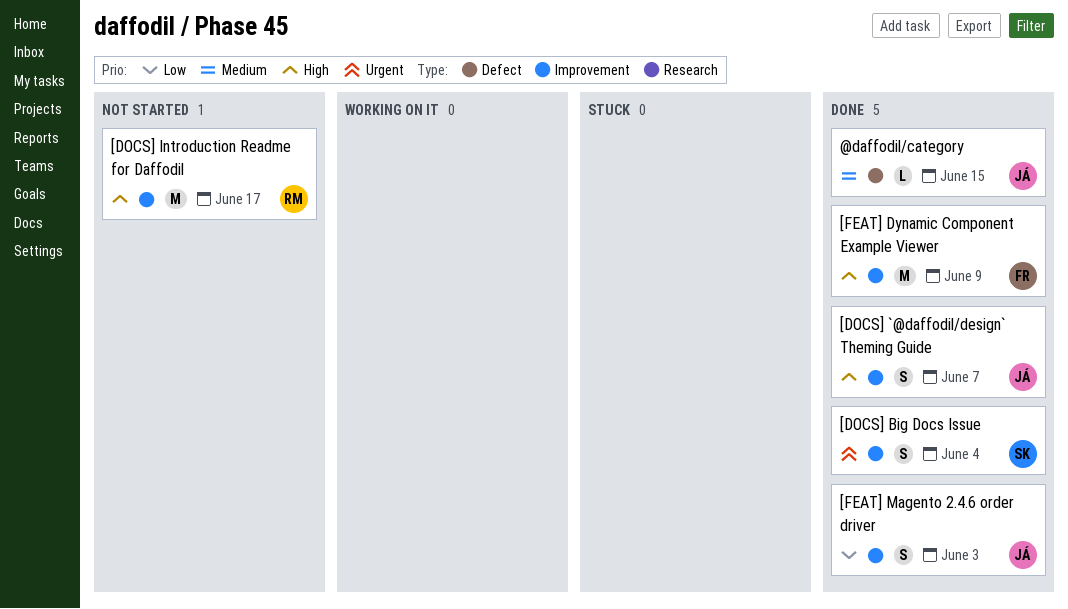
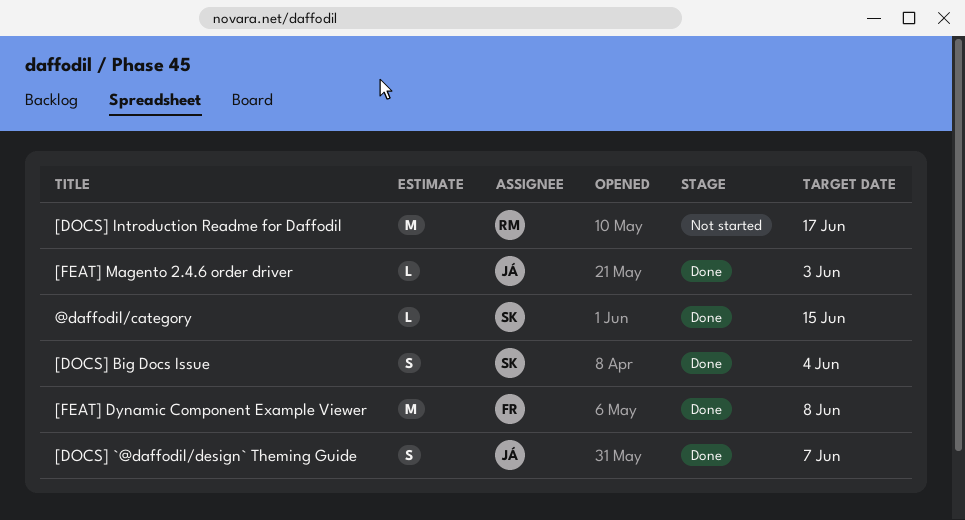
@daffodil/category, owner: JÁ -> SK
[FEAT] Dynamic Component Example Viewer, due: Jun 9 -> Jun 8
[FEAT] Magento 2.4.6 order driver, estimate: S -> L

